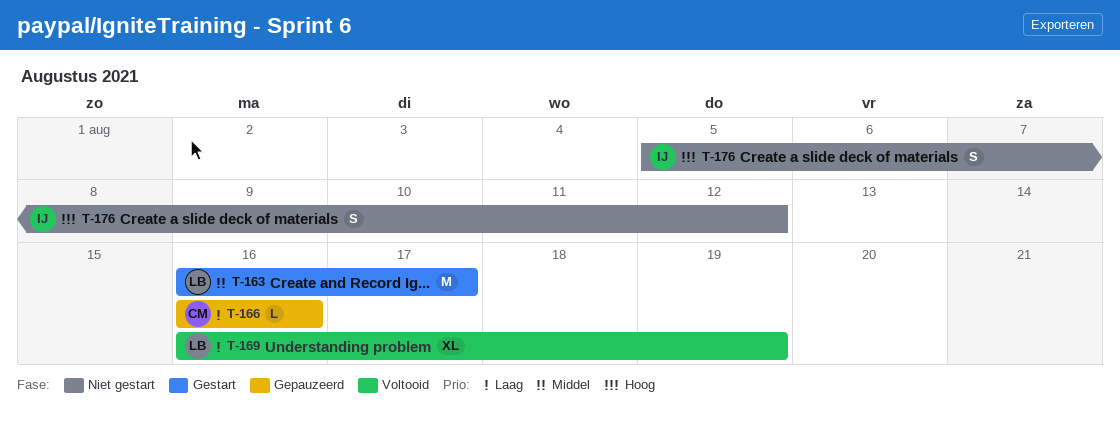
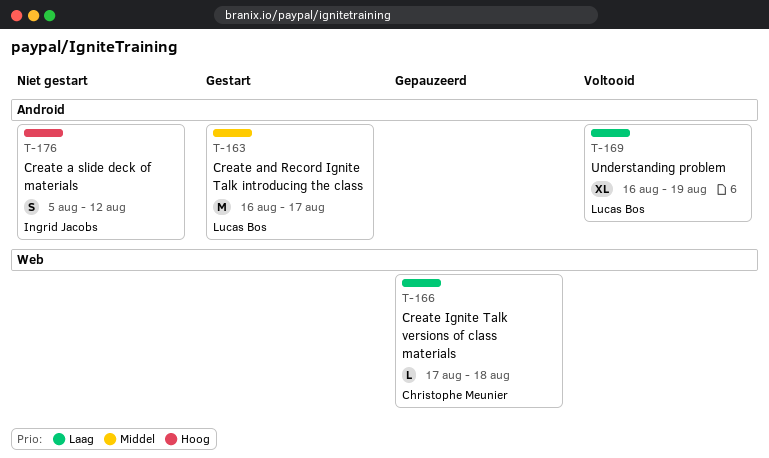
T-166, start: Aug 16 -> Aug 17
T-166, due: Aug 16 -> Aug 18

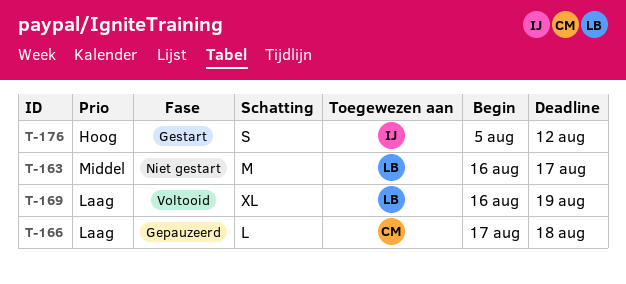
T-163, status: Gestart -> Niet gestart
T-176, status: Niet gestart -> Gestart

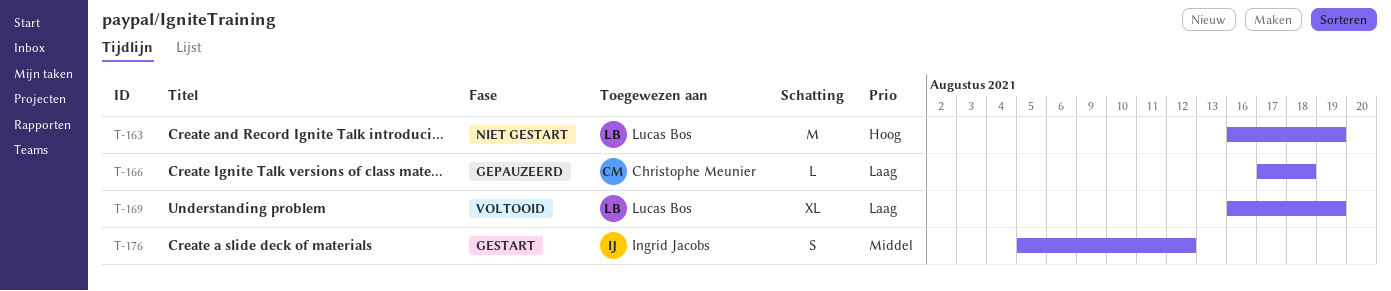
T-163, priority: Middel -> Hoog
T-163, due: Aug 17 -> Aug 19
T-176, priority: Hoog -> Middel

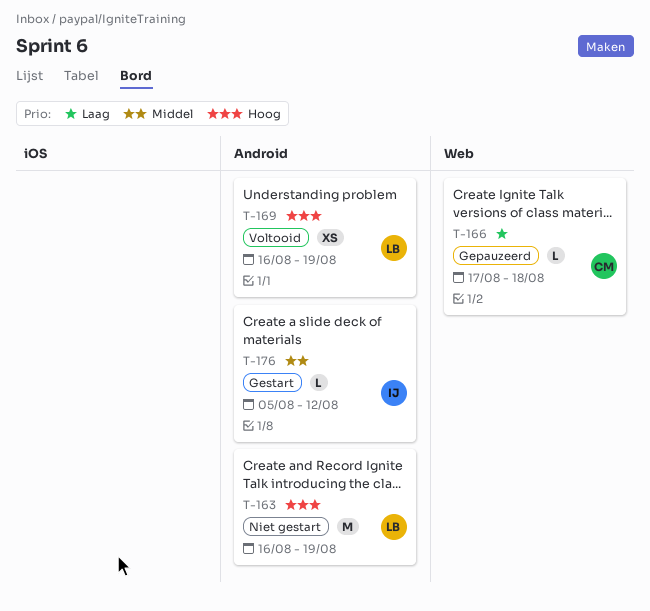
T-169, priority: Laag -> Hoog
T-169, estimate: XL -> XS
T-176, estimate: S -> L

